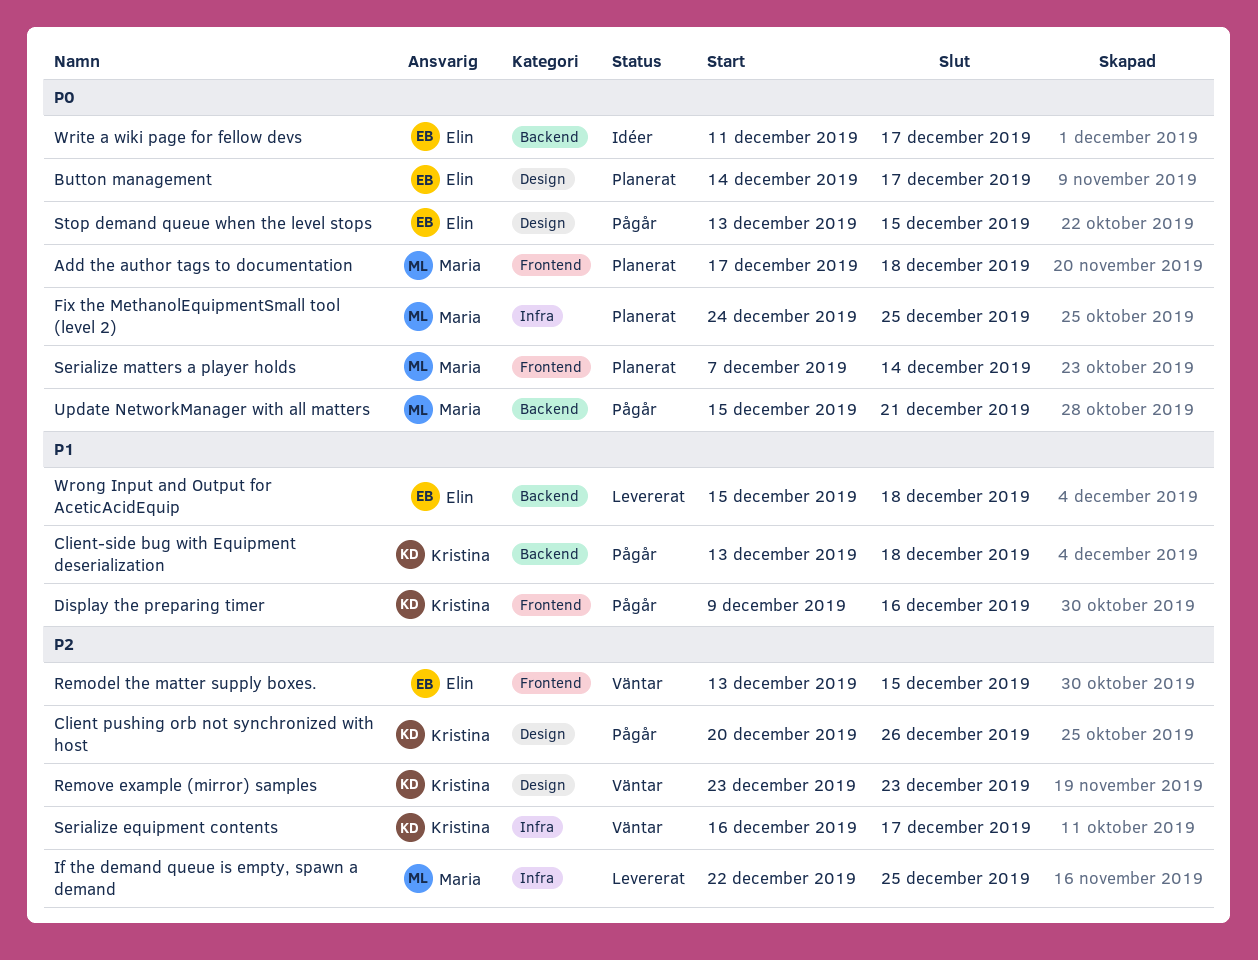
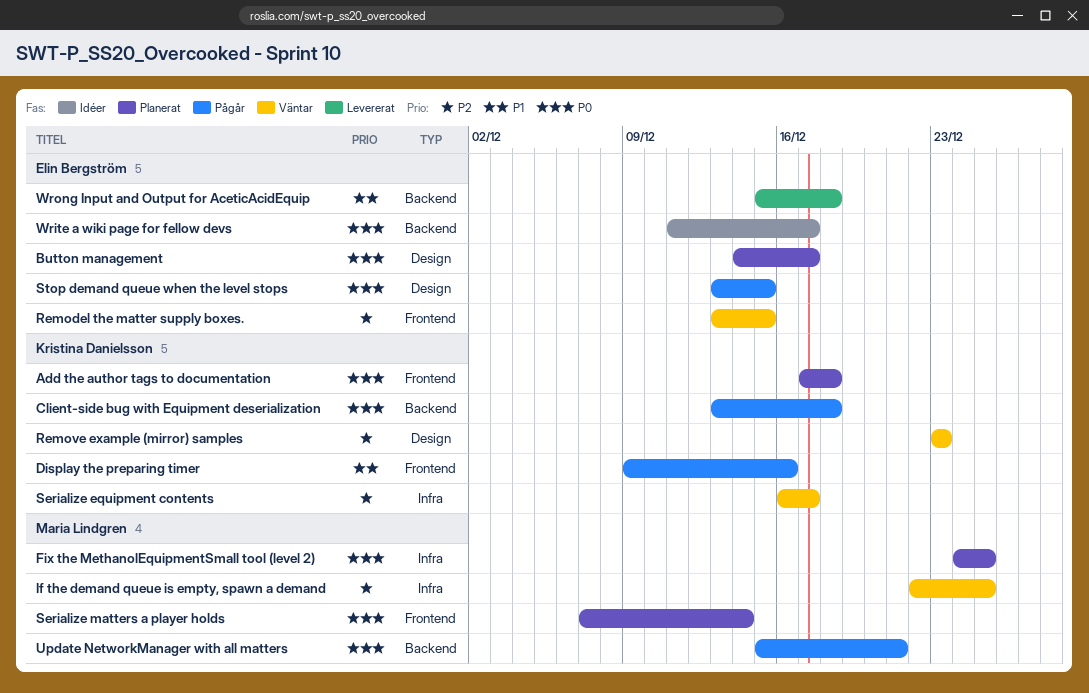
Add the author tags to documentation, owner: Maria Lindgren -> Kristina Danielsson
Client pushing orb not synchronized with host: present -> none
Client-side bug with Equipment deserialization, priority: P1 -> P0
If the demand queue is empty, spawn a demand, status: Levererat -> Väntar

